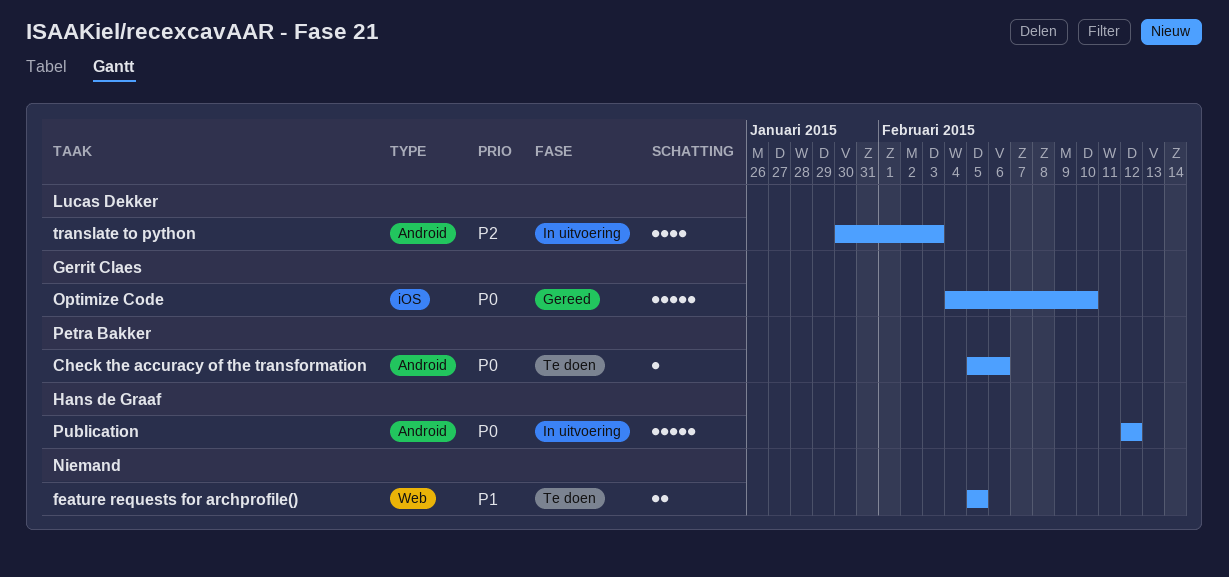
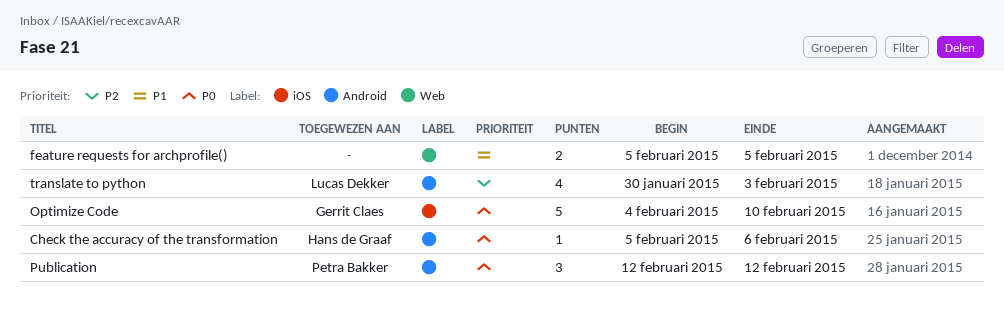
Check the accuracy of the transformation, owner: Petra Bakker -> Hans de Graaf
Publication, owner: Hans de Graaf -> Petra Bakker
Publication, estimate: 5 -> 3

